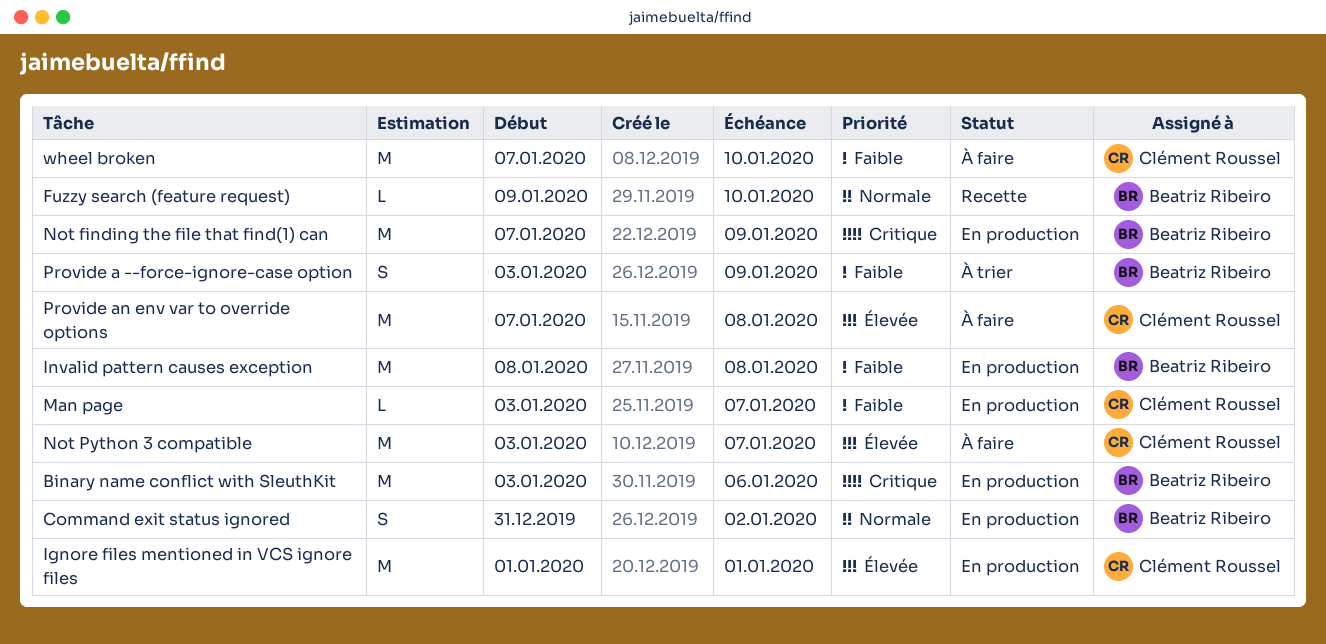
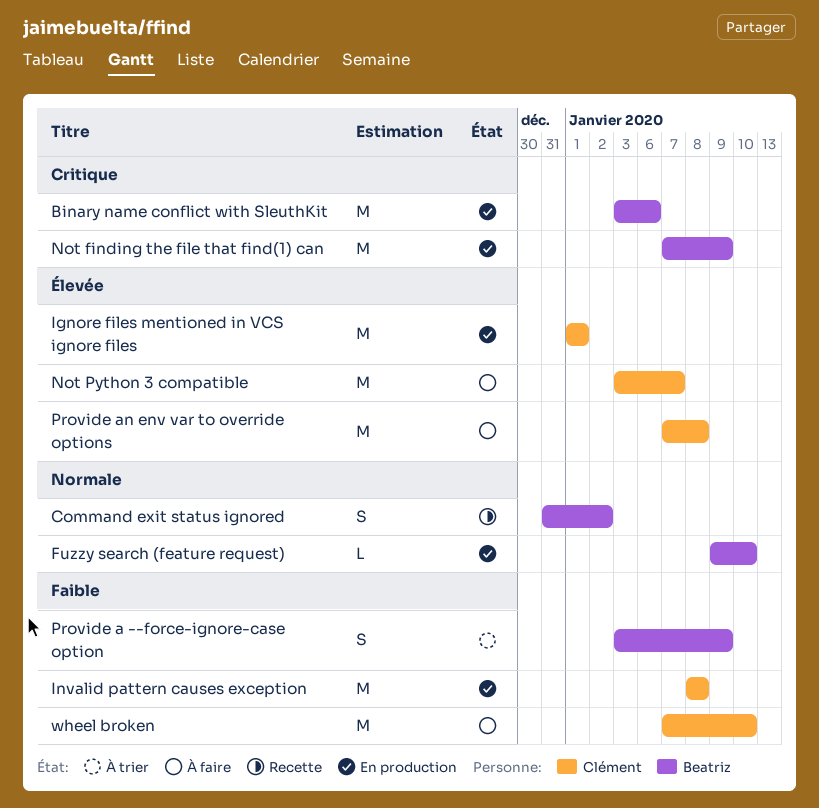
Command exit status ignored, status: En production -> Recette
Fuzzy search (feature request), status: Recette -> En production
Invalid pattern causes exception, owner: Beatriz Ribeiro -> Clément Roussel
Man page: present -> none

